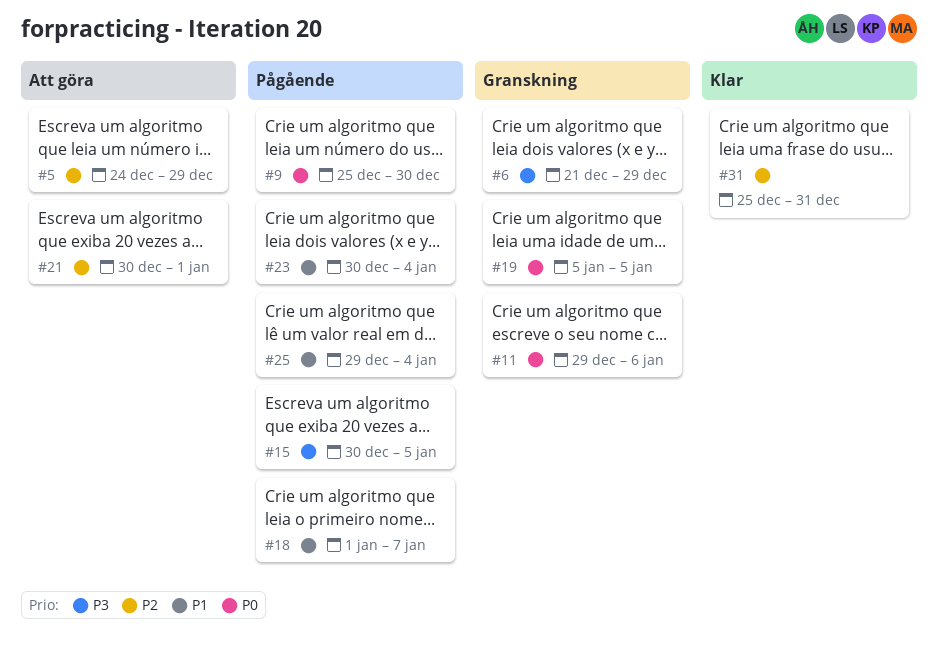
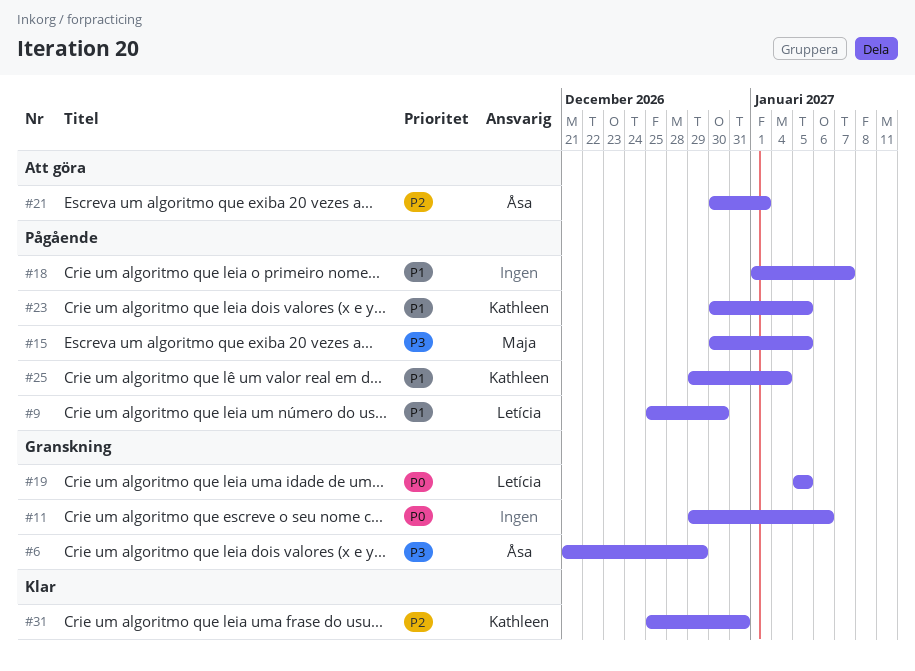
#5: present -> none
#9, priority: P0 -> P1
#23, due: Jan 4 -> Jan 5

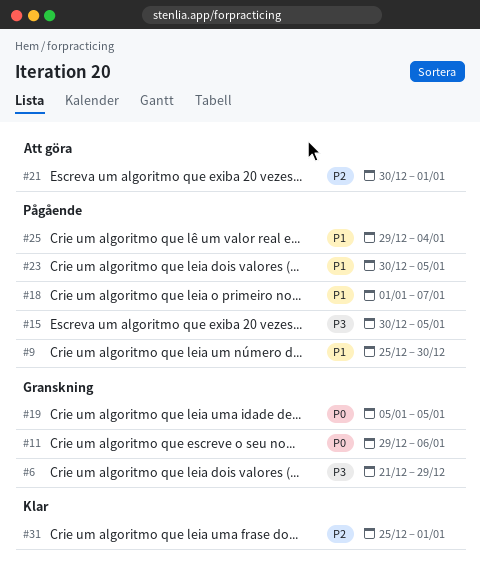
#31, due: Dec 31 -> Jan 1

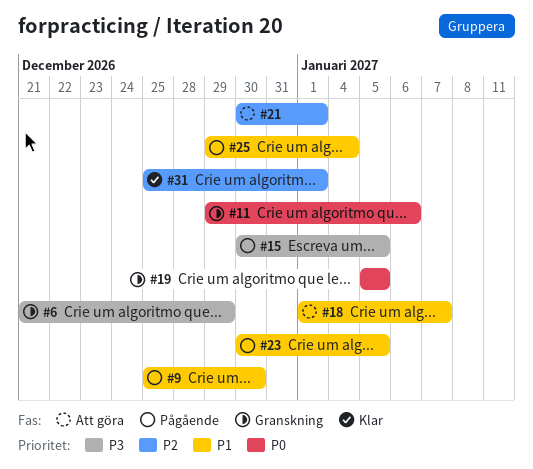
#18, status: Pågående -> Att göra

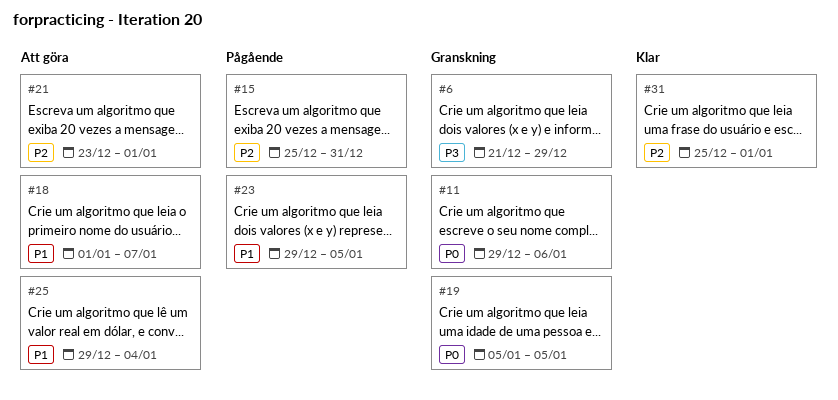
#9: present -> none
#15, priority: P3 -> P2
#15, start: Dec 30 -> Dec 25
#15, due: Jan 5 -> Dec 31
#21, start: Dec 30 -> Dec 23
#23, start: Dec 30 -> Dec 29
#25, status: Pågående -> Att göra

